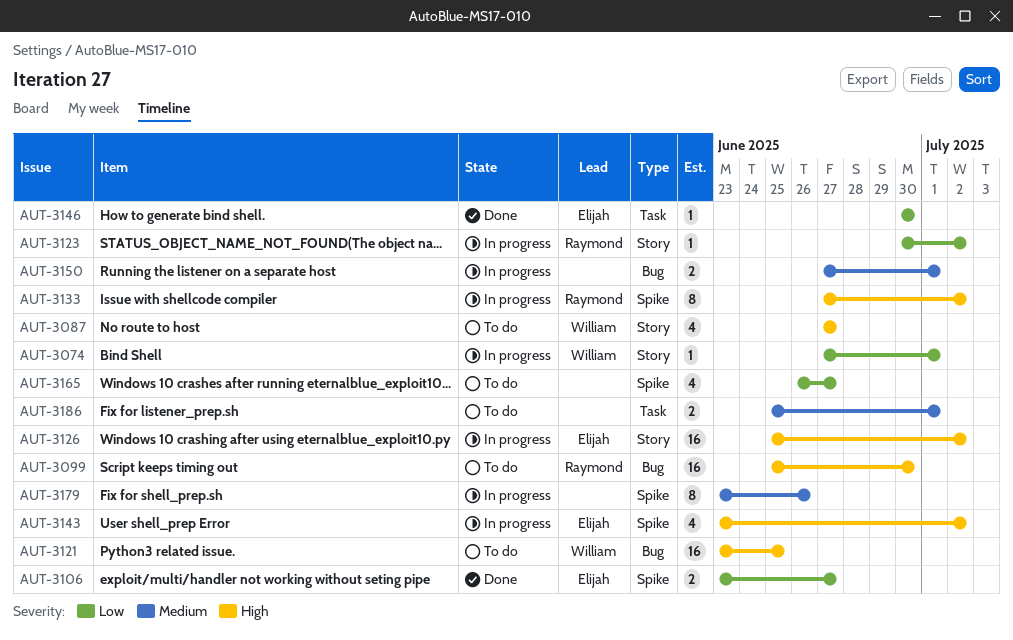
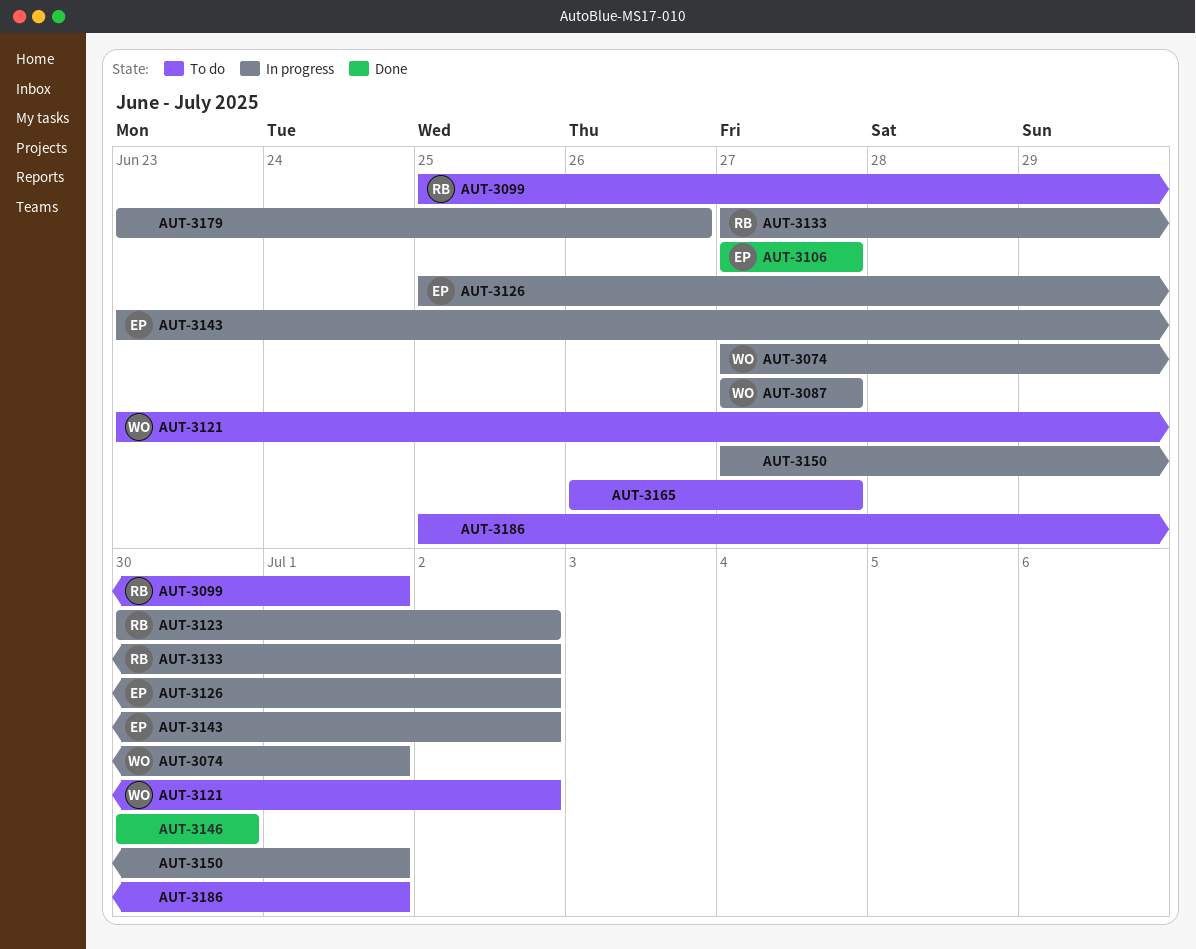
AUT-3087, status: To do -> In progress
AUT-3099, due: Jun 30 -> Jul 1
AUT-3106, start: Jun 23 -> Jun 27
AUT-3121, due: Jun 25 -> Jul 2
AUT-3146, owner: Elijah -> none

